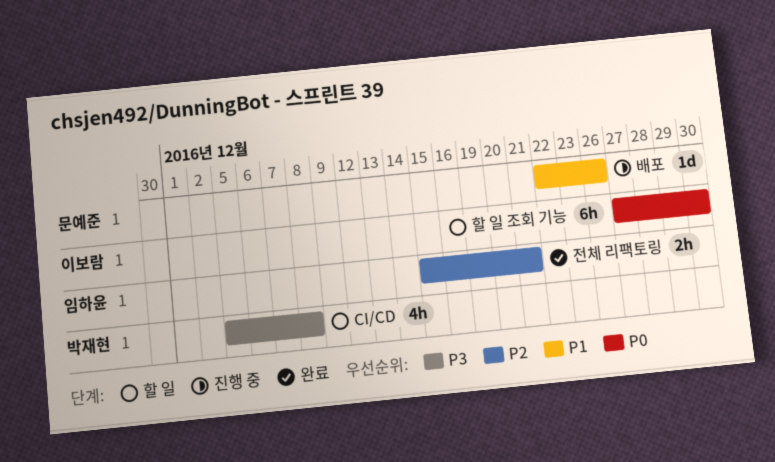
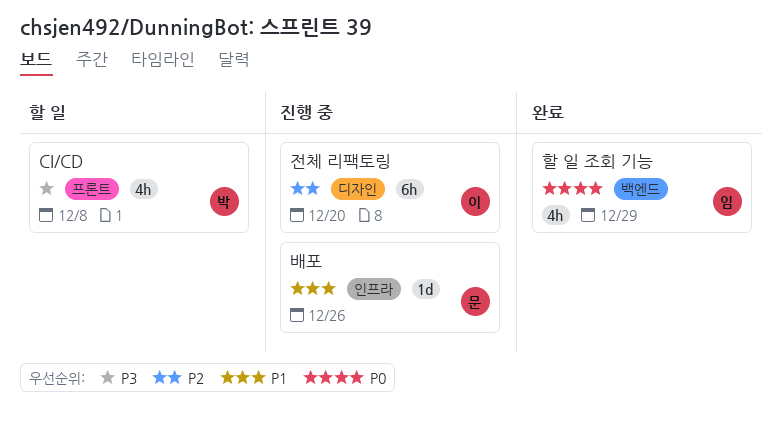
전체 리팩토링, status: 완료 -> 진행 중
전체 리팩토링, owner: 임하윤 -> 이보람
전체 리팩토링, estimate: 2h -> 6h
전체 리팩토링, due: Dec 21 -> Dec 20
할 일 조회 기능, status: 할 일 -> 완료
할 일 조회 기능, owner: 이보람 -> 임하윤
할 일 조회 기능, estimate: 6h -> 4h
할 일 조회 기능, due: Dec 30 -> Dec 29

